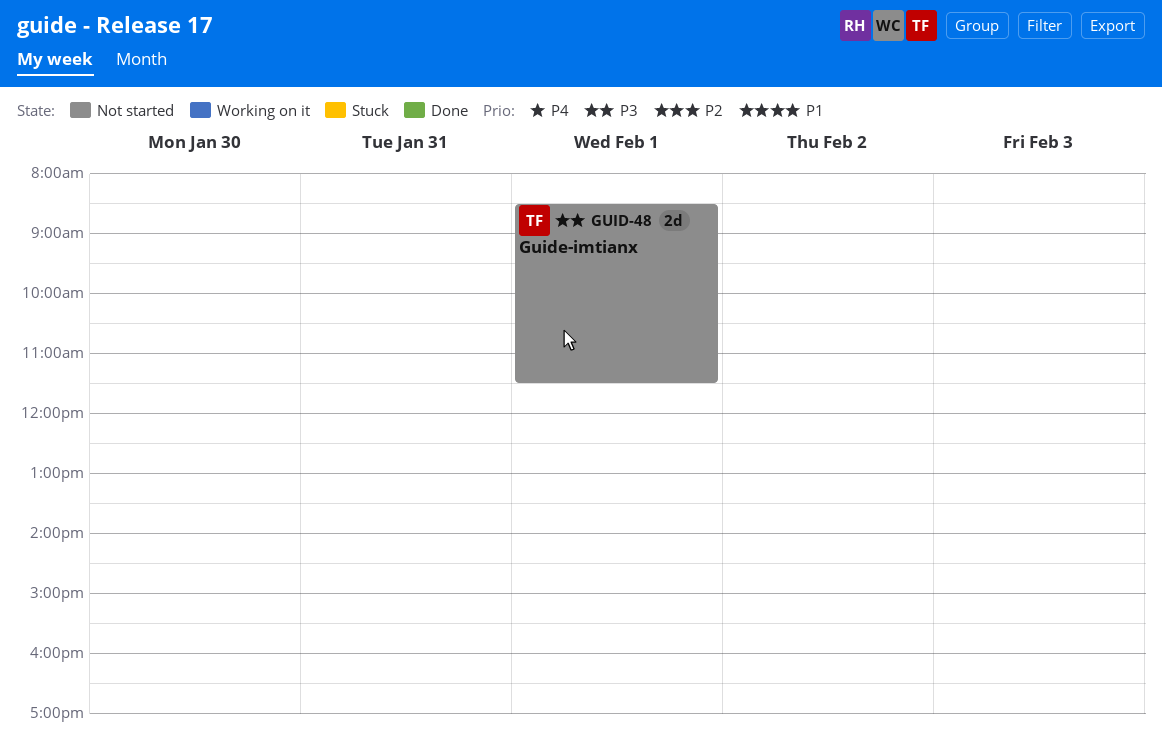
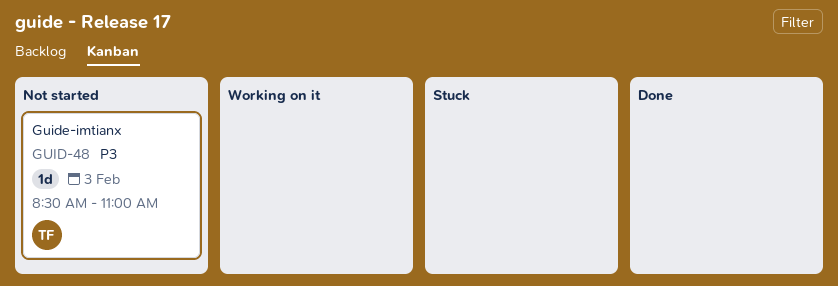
GUID-48, estimate: 2d -> 1d
GUID-48, day: Feb 1 -> Feb 3
GUID-48, ends: 11:30 -> 11:00

